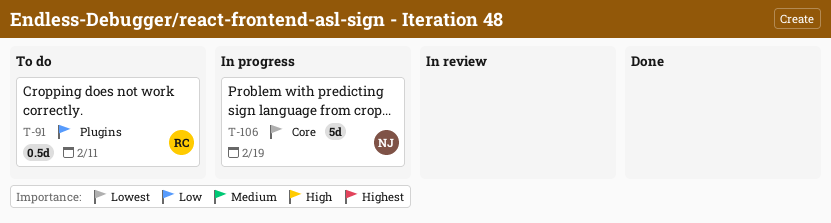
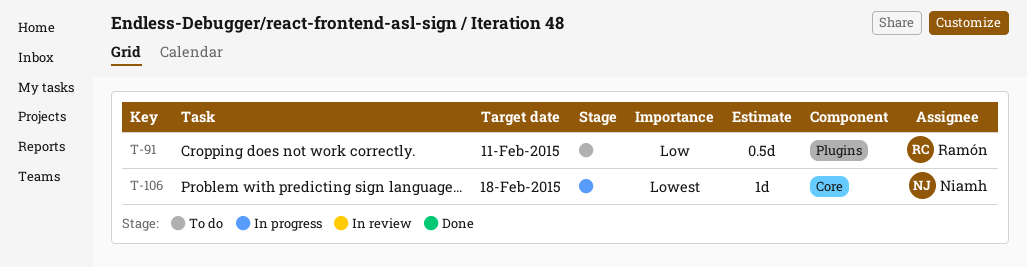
T-106, estimate: 5d -> 1d
T-106, due: Feb 19 -> Feb 18

